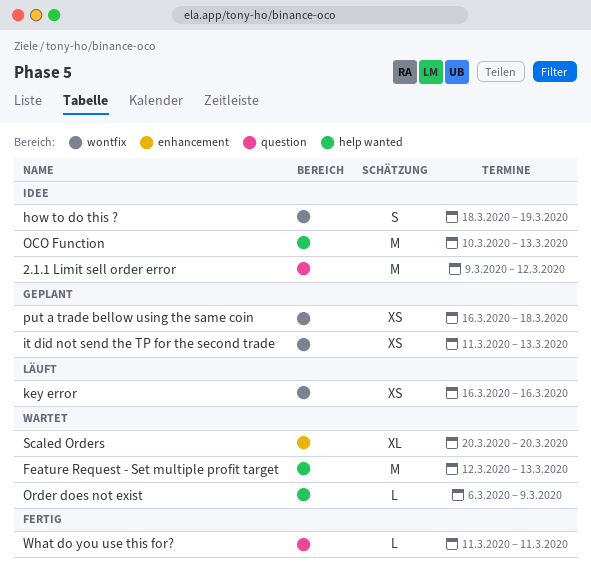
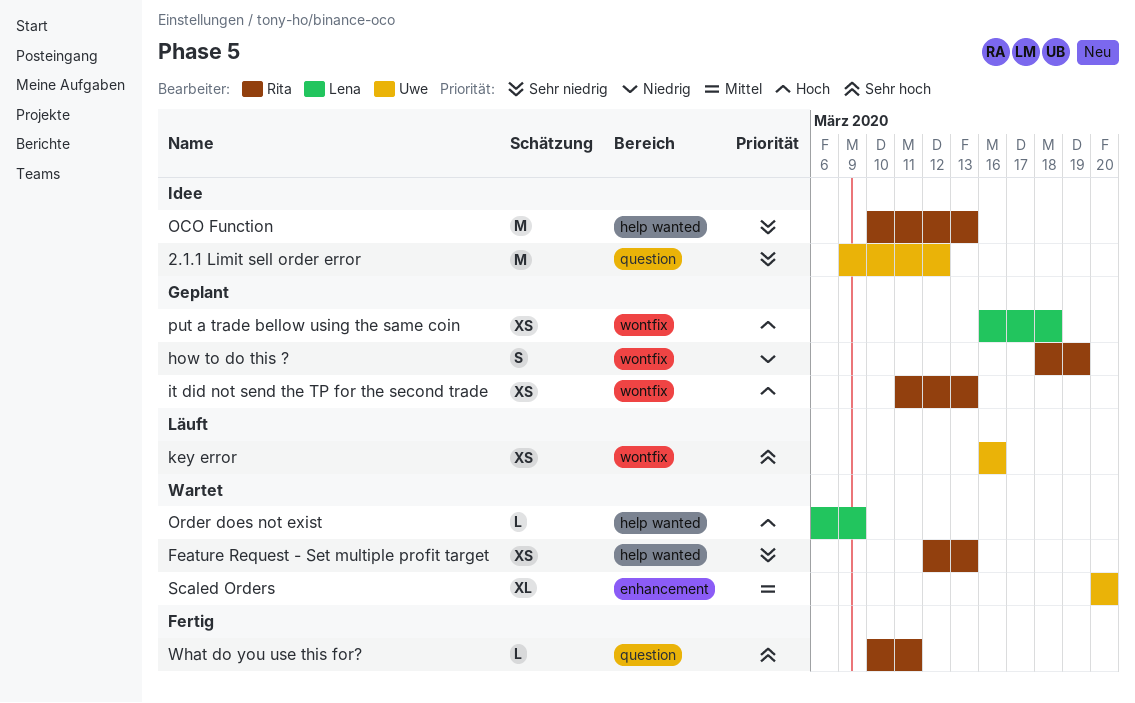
Feature Request - Set multiple profit target, estimate: M -> XS
how to do this ?, status: Idee -> Geplant
What do you use this for?, start: Mar 11 -> Mar 10

